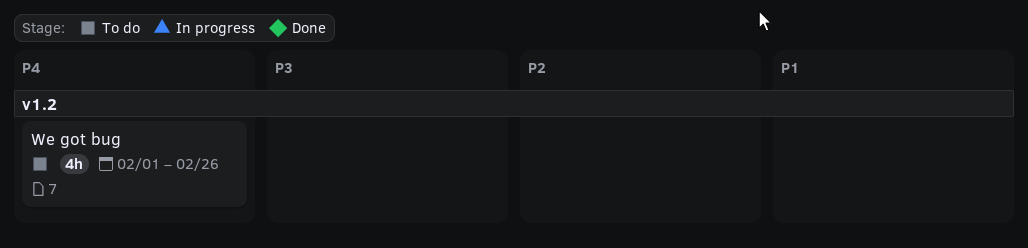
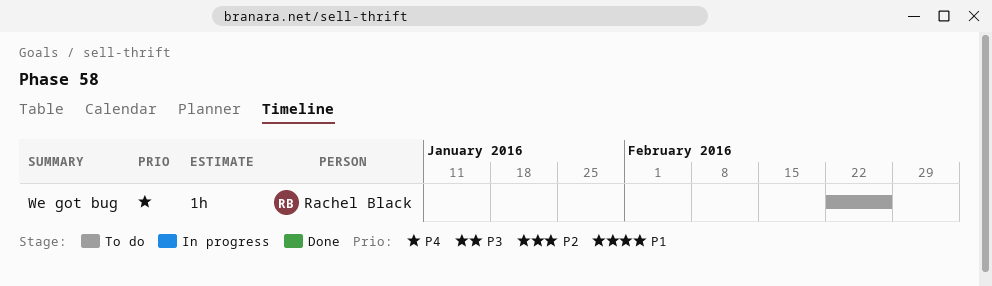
We got bug, estimate: 4h -> 1h
We got bug, start: Feb 1 -> Feb 22

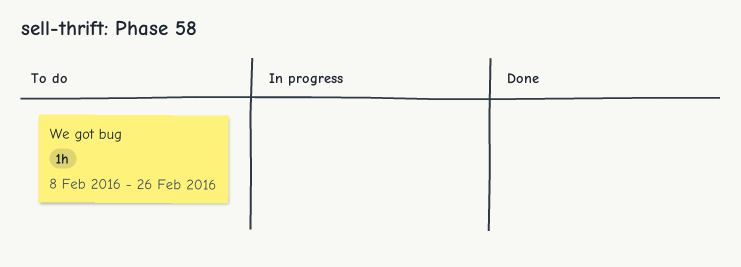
We got bug, start: Feb 22 -> Feb 8

